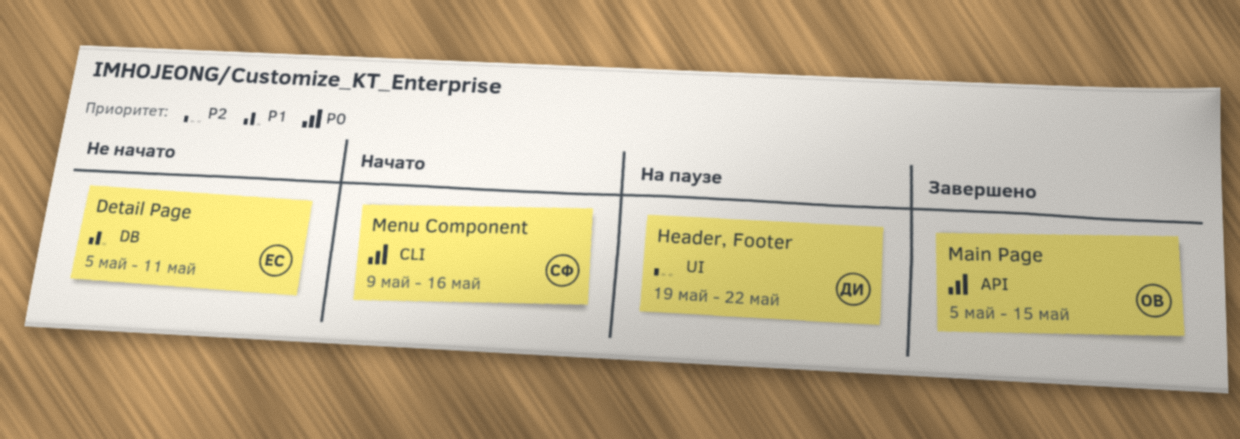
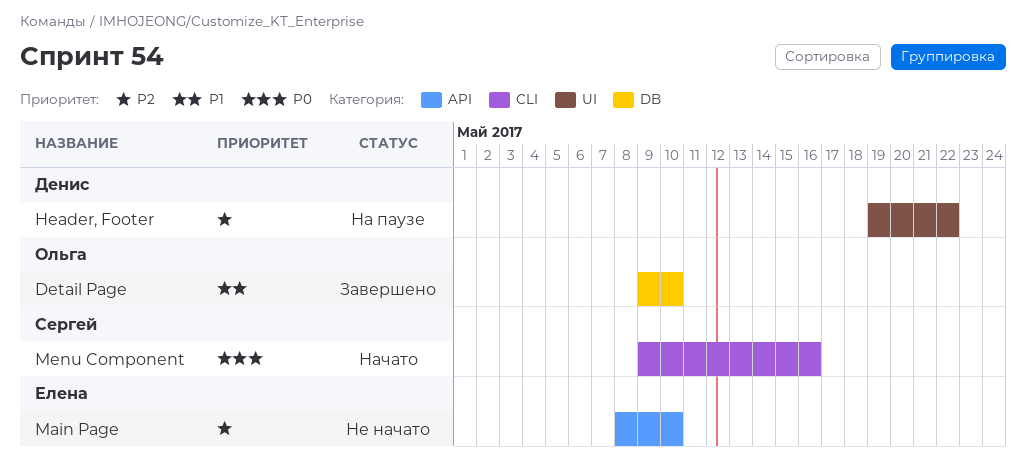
Detail Page, status: Не начато -> Завершено
Detail Page, owner: Елена -> Ольга
Detail Page, start: May 5 -> May 9
Detail Page, due: May 11 -> May 10
Main Page, status: Завершено -> Не начато
Main Page, owner: Ольга -> Елена
Main Page, priority: P0 -> P2
Main Page, start: May 5 -> May 8
Main Page, due: May 15 -> May 10

